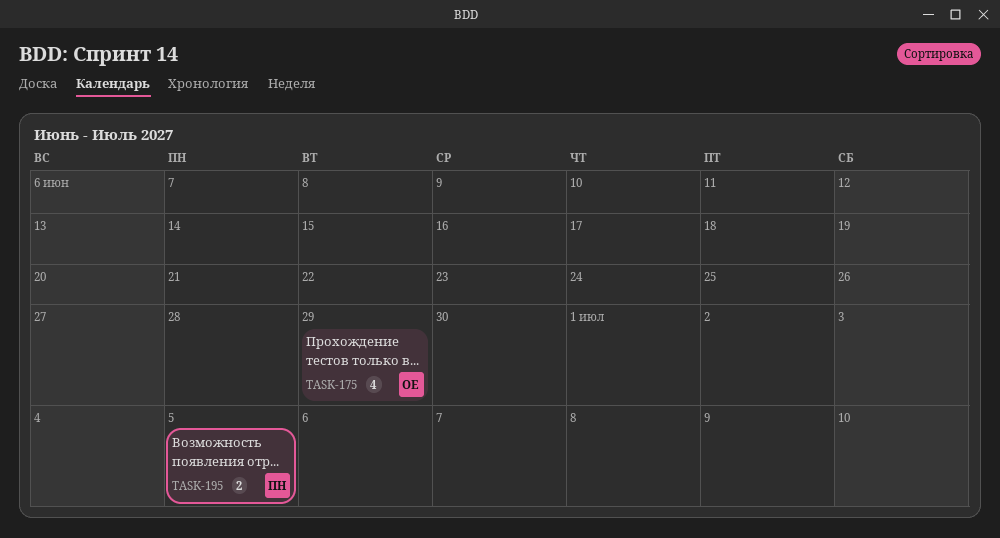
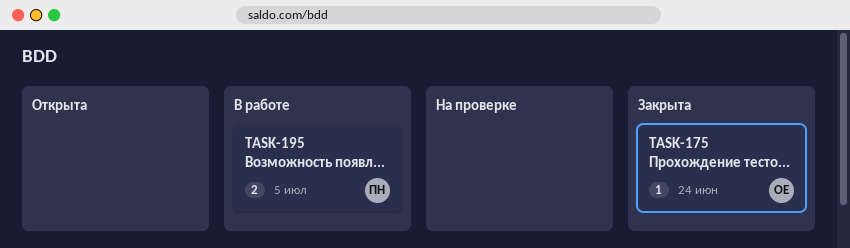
TASK-175, estimate: 4 -> 1
TASK-175, due: Jun 29 -> Jun 24

